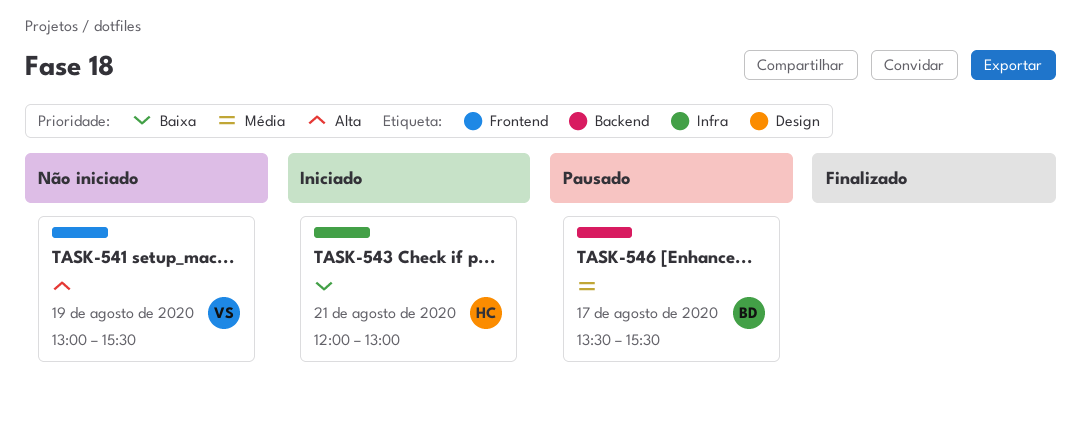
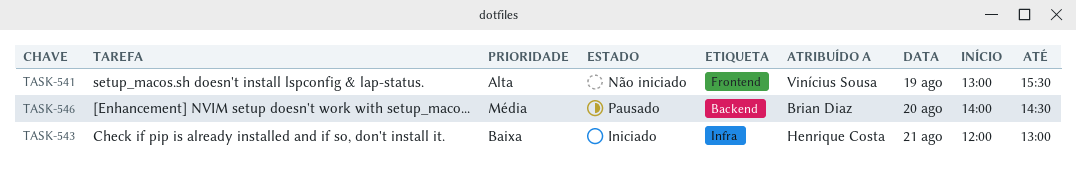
TASK-546, day: Aug 17 -> Aug 20
TASK-546, begins: 13:30 -> 14:00
TASK-546, ends: 15:30 -> 14:30

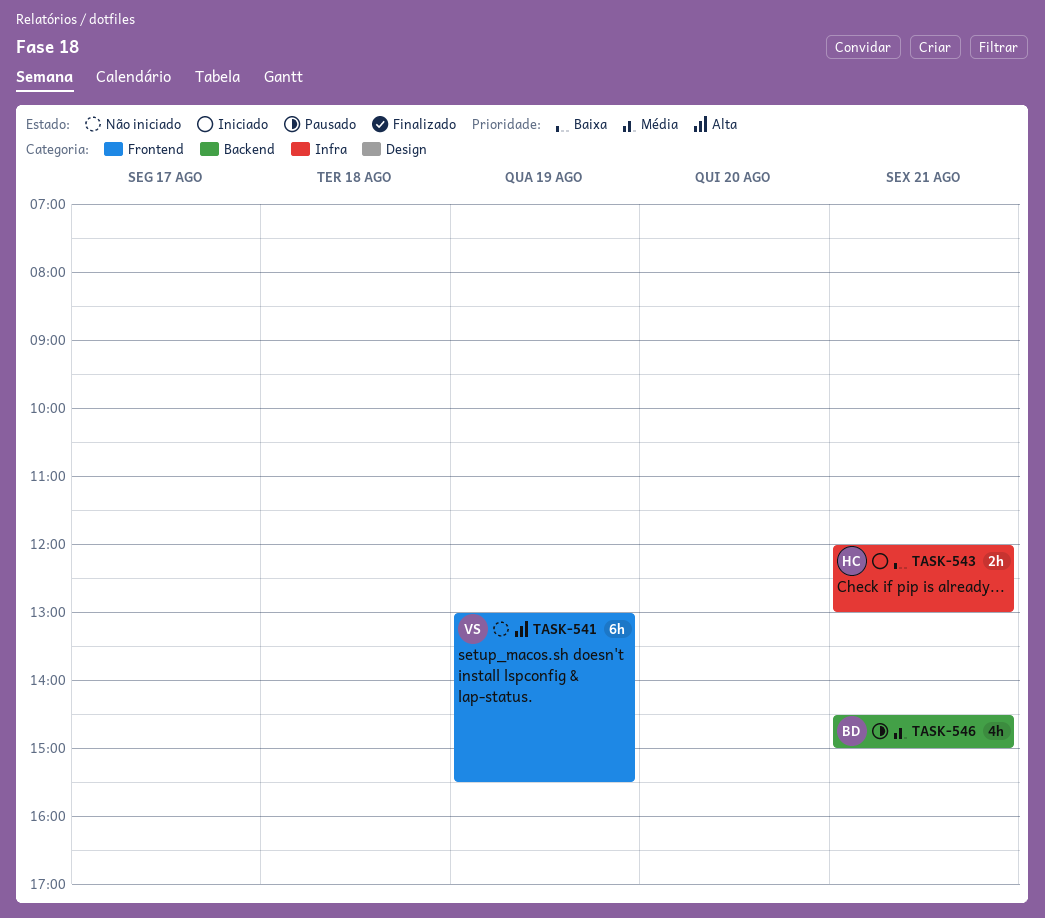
TASK-546, day: Aug 20 -> Aug 21
TASK-546, begins: 14:00 -> 14:30
TASK-546, ends: 14:30 -> 15:00

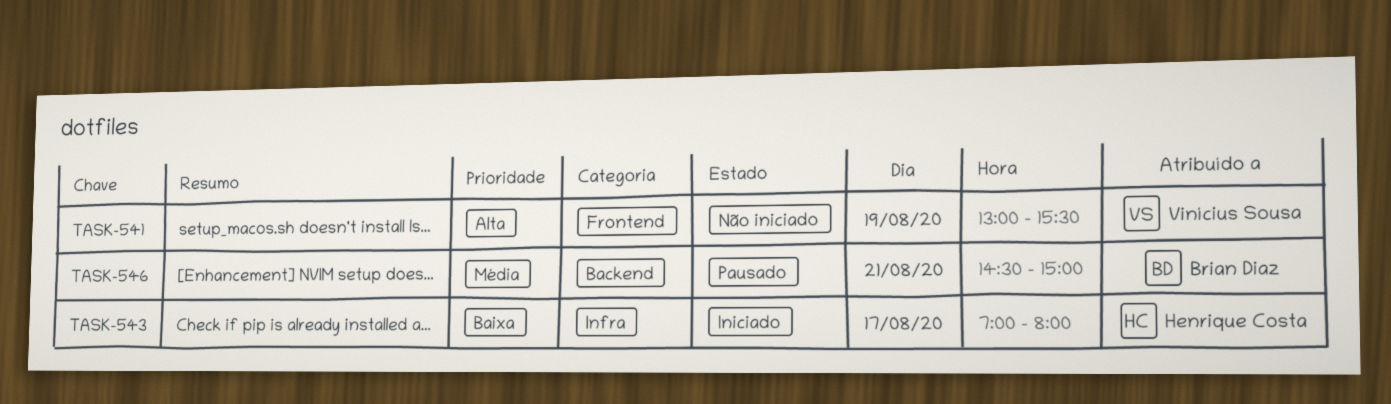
TASK-543, day: Aug 21 -> Aug 17
TASK-543, begins: 12:00 -> 07:00
TASK-543, ends: 13:00 -> 08:00

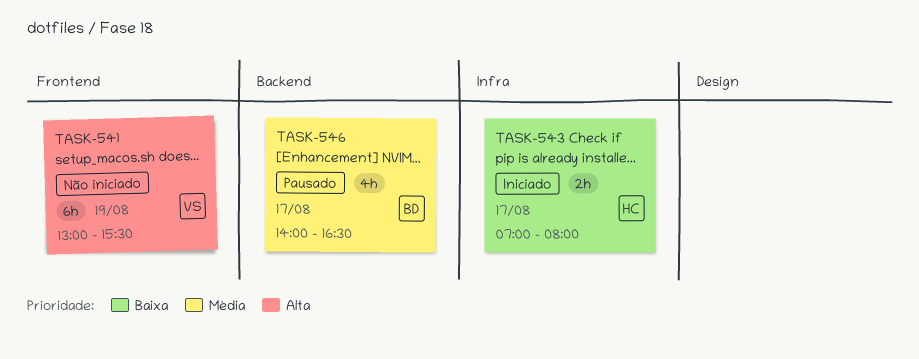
TASK-546, day: Aug 21 -> Aug 17
TASK-546, begins: 14:30 -> 14:00
TASK-546, ends: 15:00 -> 16:30

